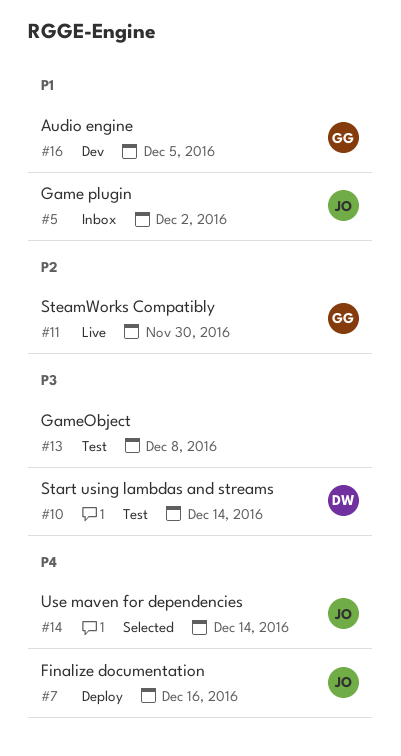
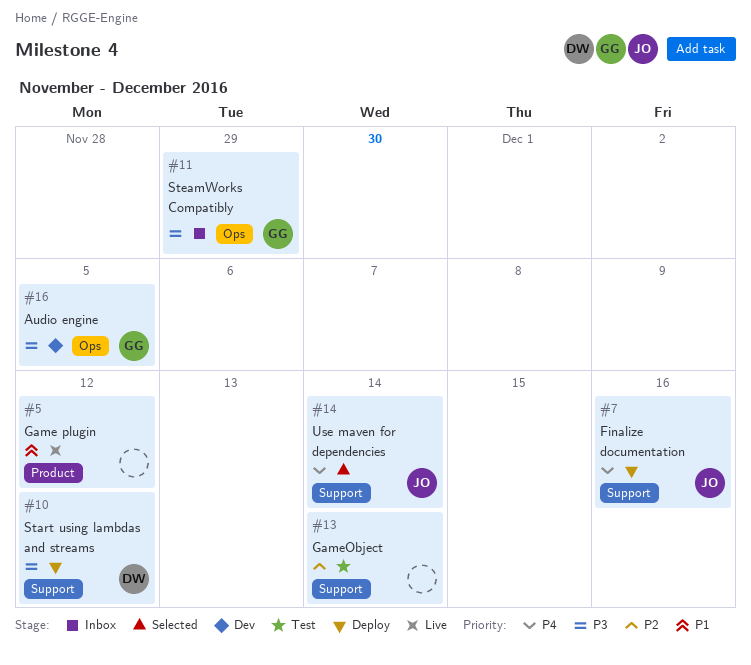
#5, status: Inbox -> Live
#5, owner: JO -> none
#5, due: Dec 2 -> Dec 12
#10, status: Test -> Deploy
#10, due: Dec 14 -> Dec 12
#11, status: Live -> Inbox
#11, priority: P2 -> P3
#11, due: Nov 30 -> Nov 29
#13, priority: P3 -> P2
#13, due: Dec 8 -> Dec 14
#16, priority: P1 -> P3

